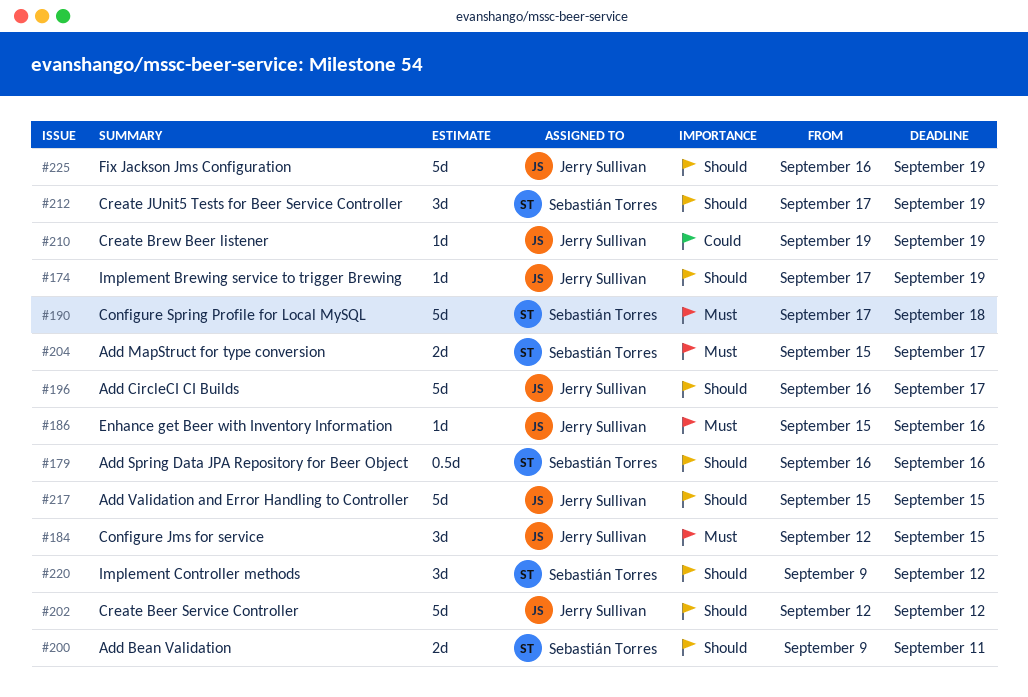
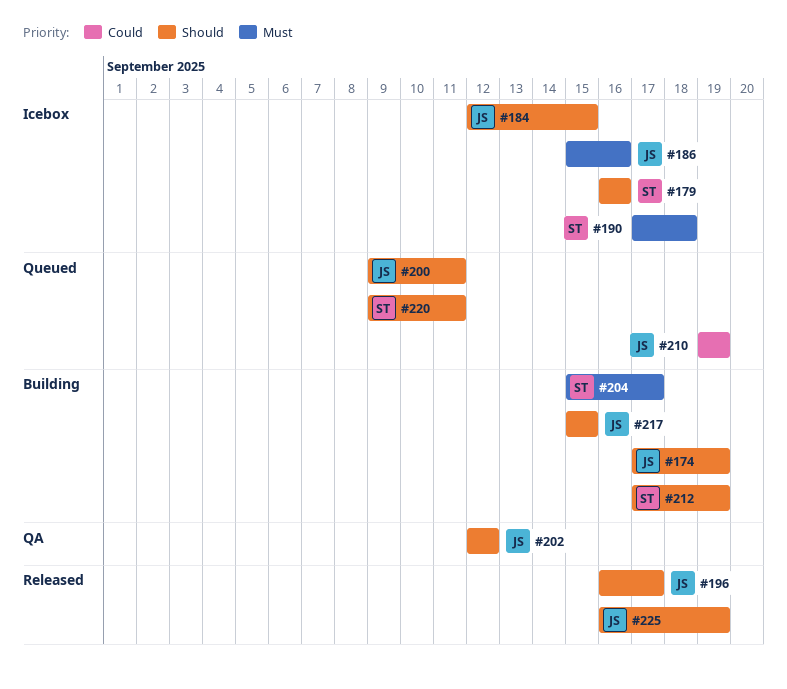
#184, priority: Must -> Should
#200, owner: Sebastián Torres -> Jerry Sullivan
#220, due: Sep 12 -> Sep 11

